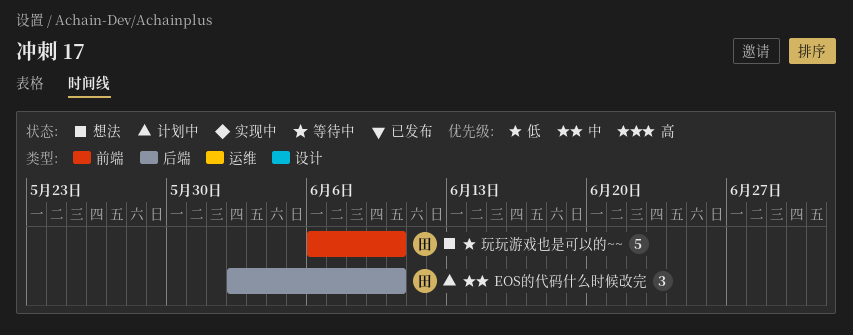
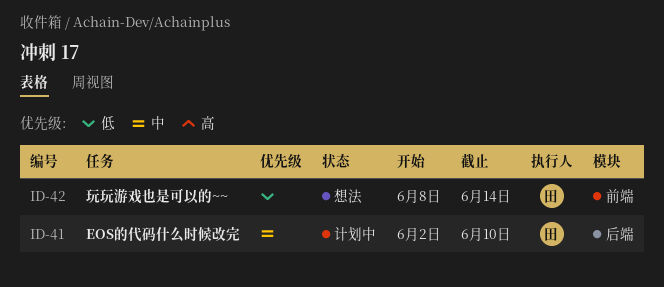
玩玩游戏也是可以的~~, start: Jun 6 -> Jun 8
玩玩游戏也是可以的~~, due: Jun 10 -> Jun 14

